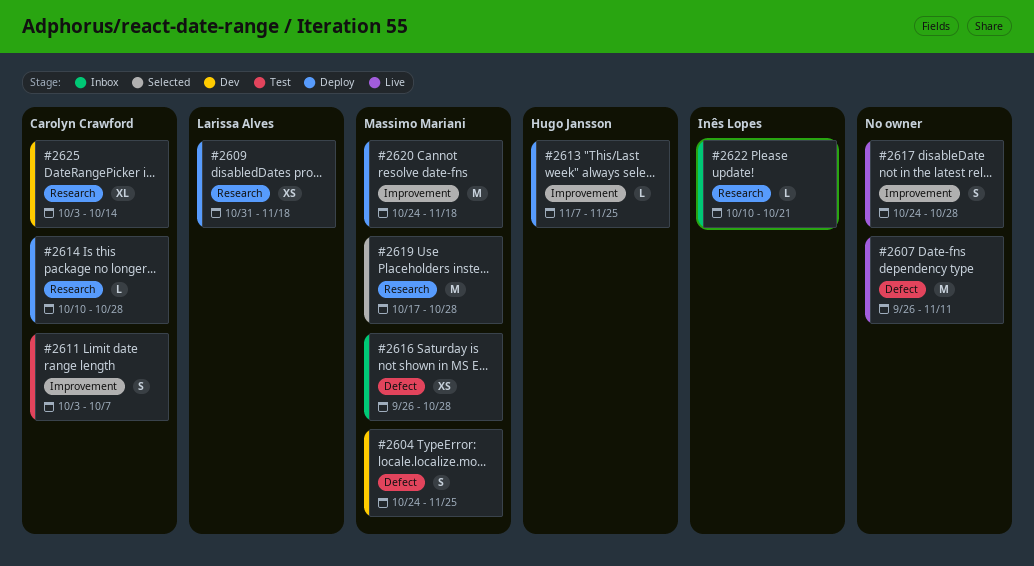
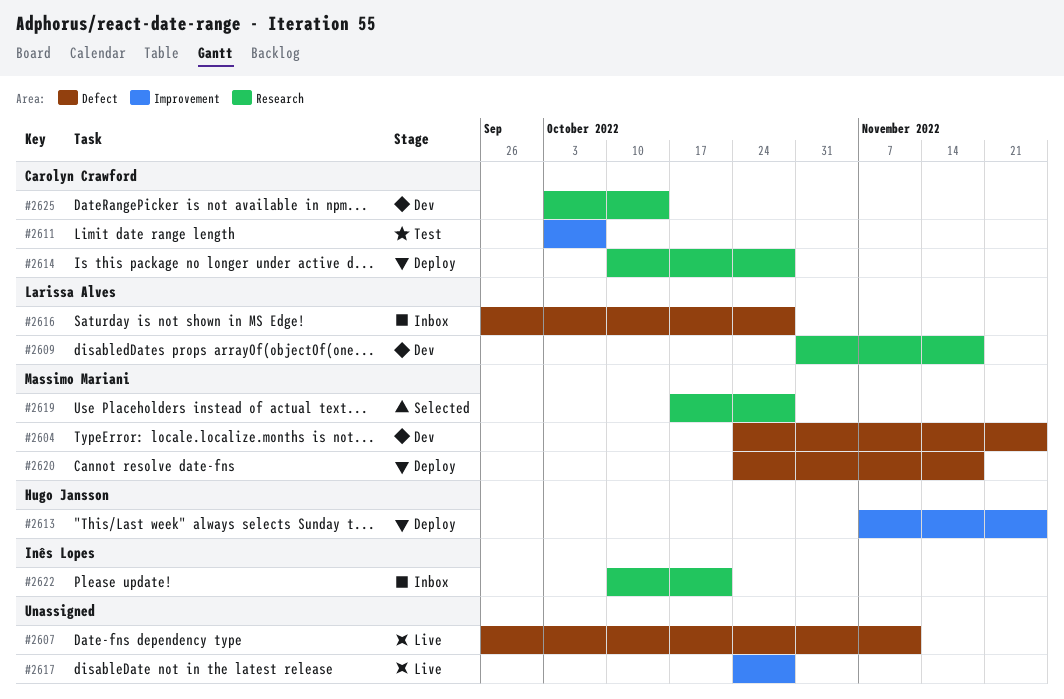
#2609, status: Deploy -> Dev
#2616, owner: Massimo Mariani -> Larissa Alves
#2620, label: Improvement -> Defect

